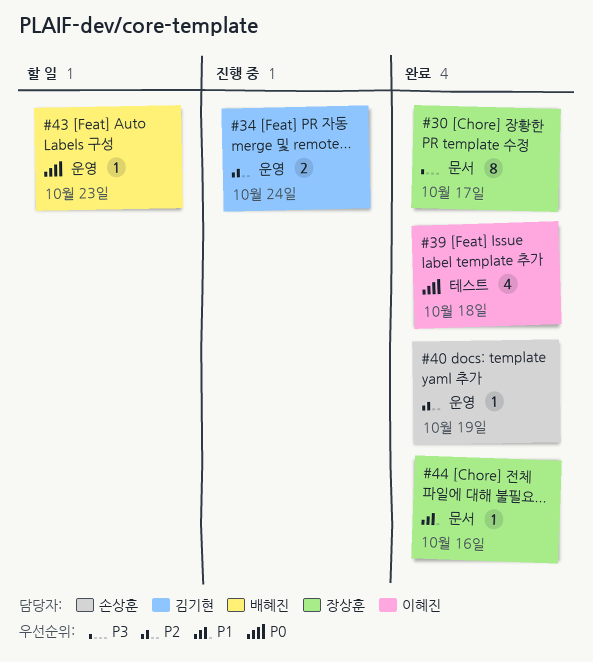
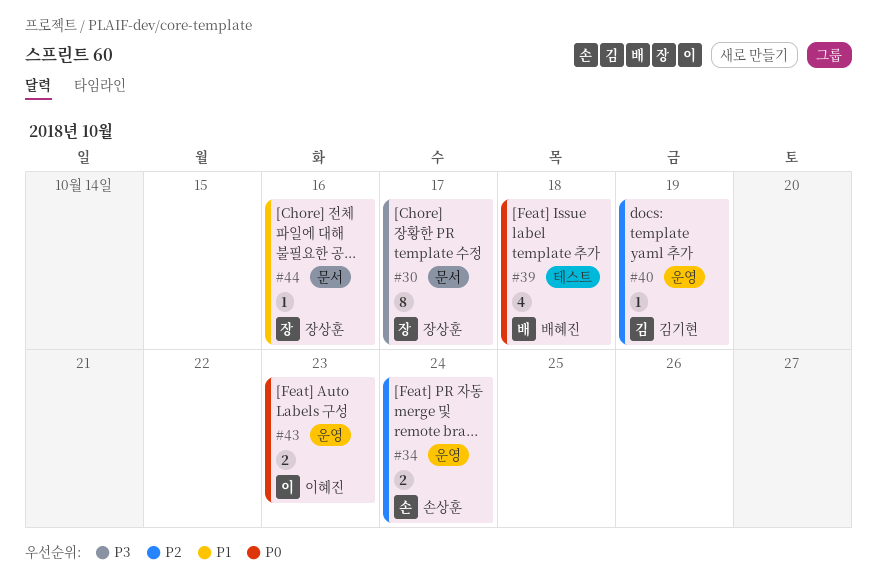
#34, owner: 김기현 -> 손상훈
#39, owner: 이혜진 -> 배혜진
#40, owner: 손상훈 -> 김기현
#43, owner: 배혜진 -> 이혜진
#43, estimate: 1 -> 2

